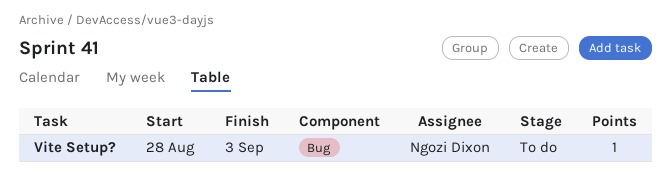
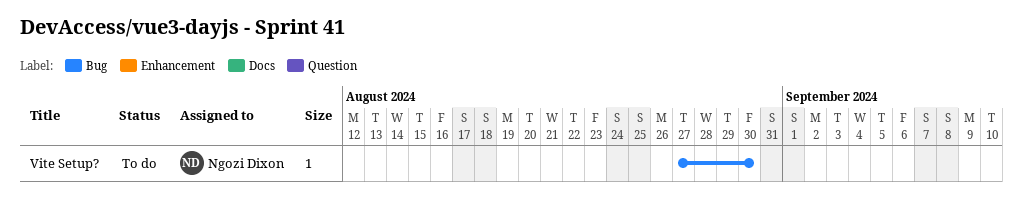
Vite Setup?, start: Aug 28 -> Aug 27
Vite Setup?, due: Sep 3 -> Aug 30

